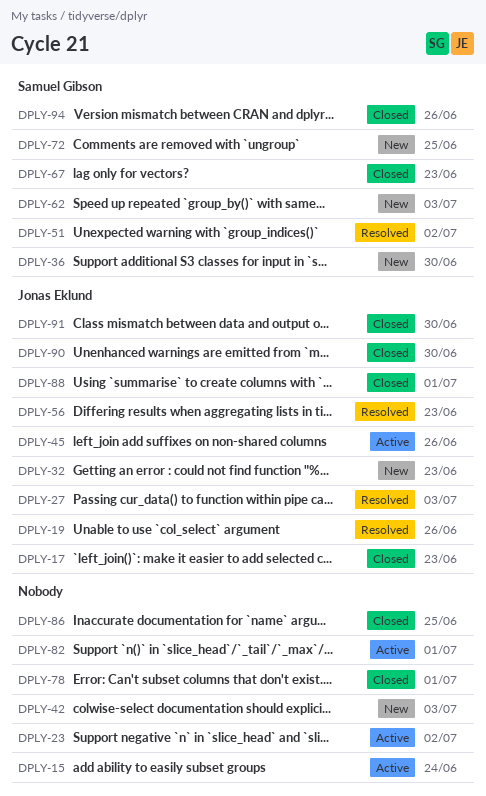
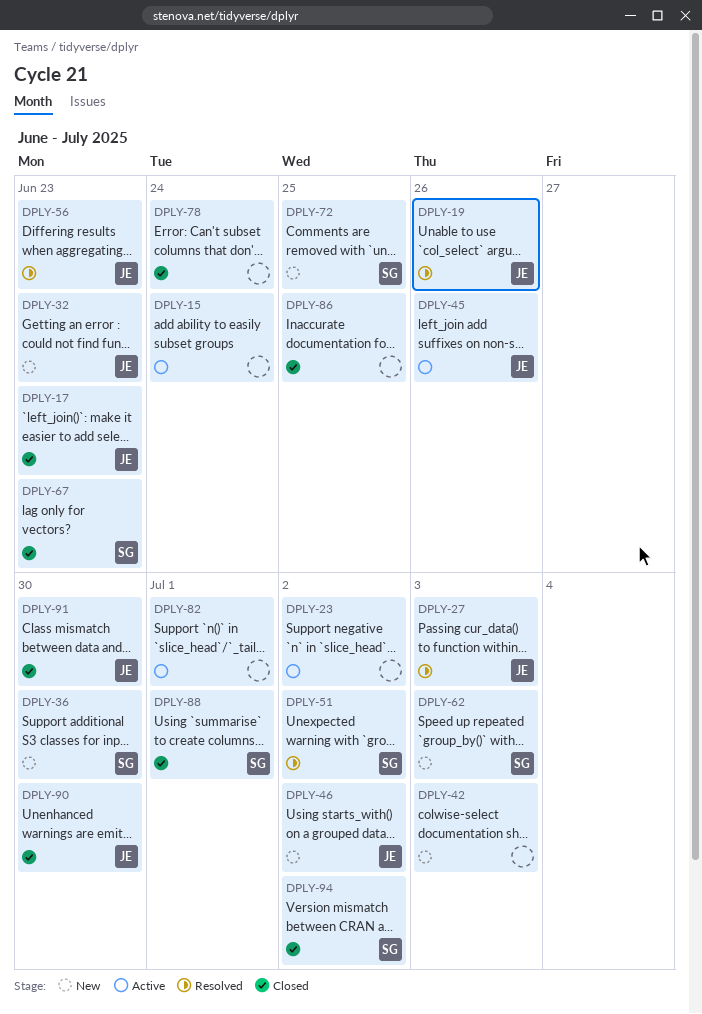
DPLY-46: none -> present
DPLY-78, due: Jul 1 -> Jun 24
DPLY-88, owner: Jonas Eklund -> Samuel Gibson
DPLY-94, due: Jun 26 -> Jul 2

